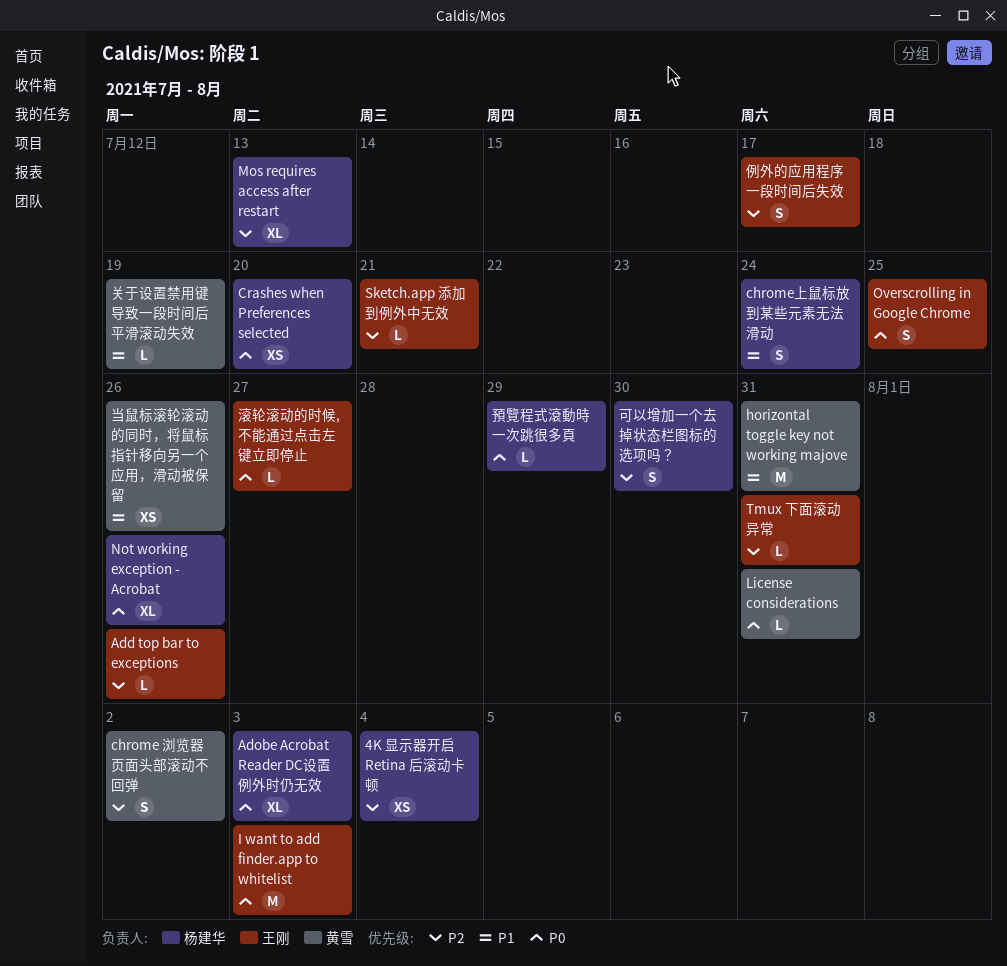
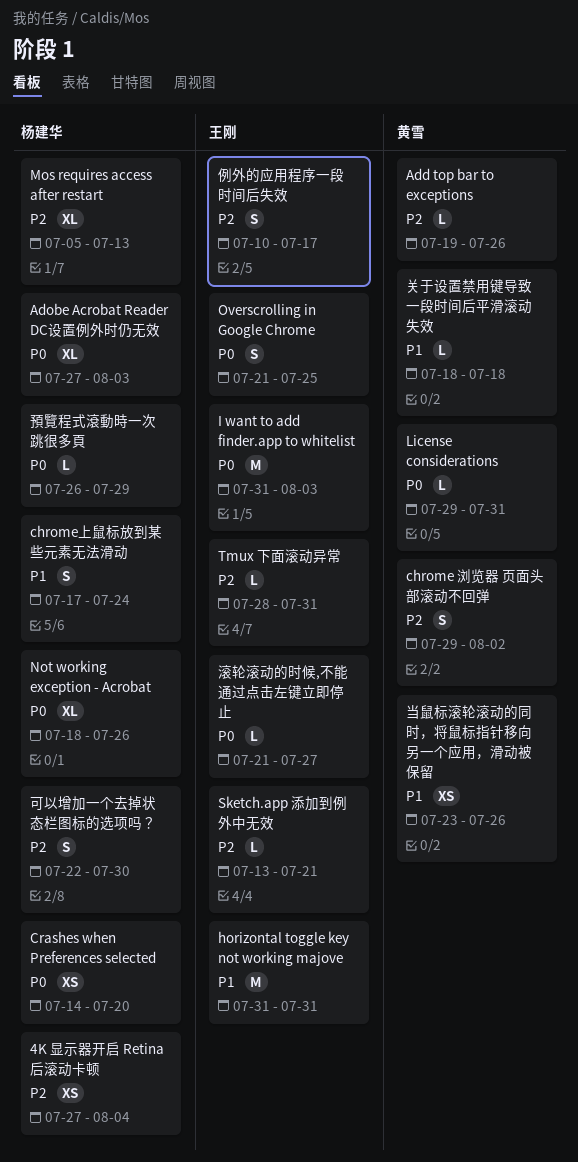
Add top bar to exceptions, owner: 王刚 -> 黄雪
horizontal toggle key not working majove, owner: 黄雪 -> 王刚
关于设置禁用键导致一段时间后平滑滚动失效, due: Jul 19 -> Jul 18

